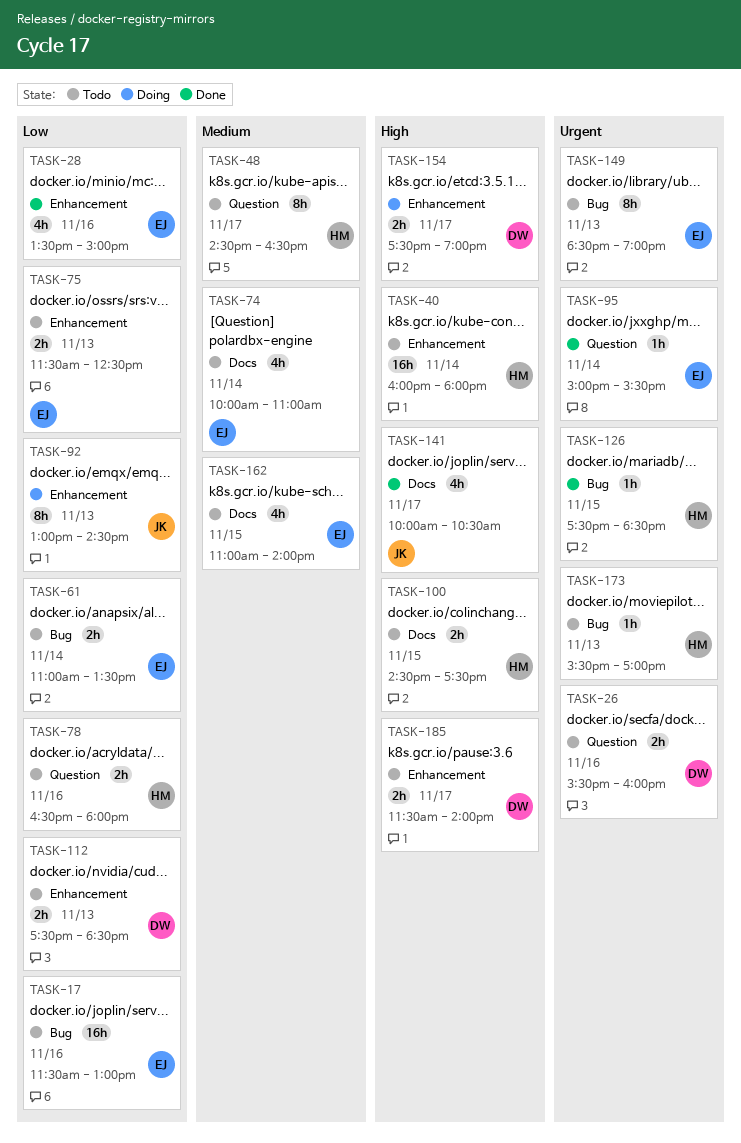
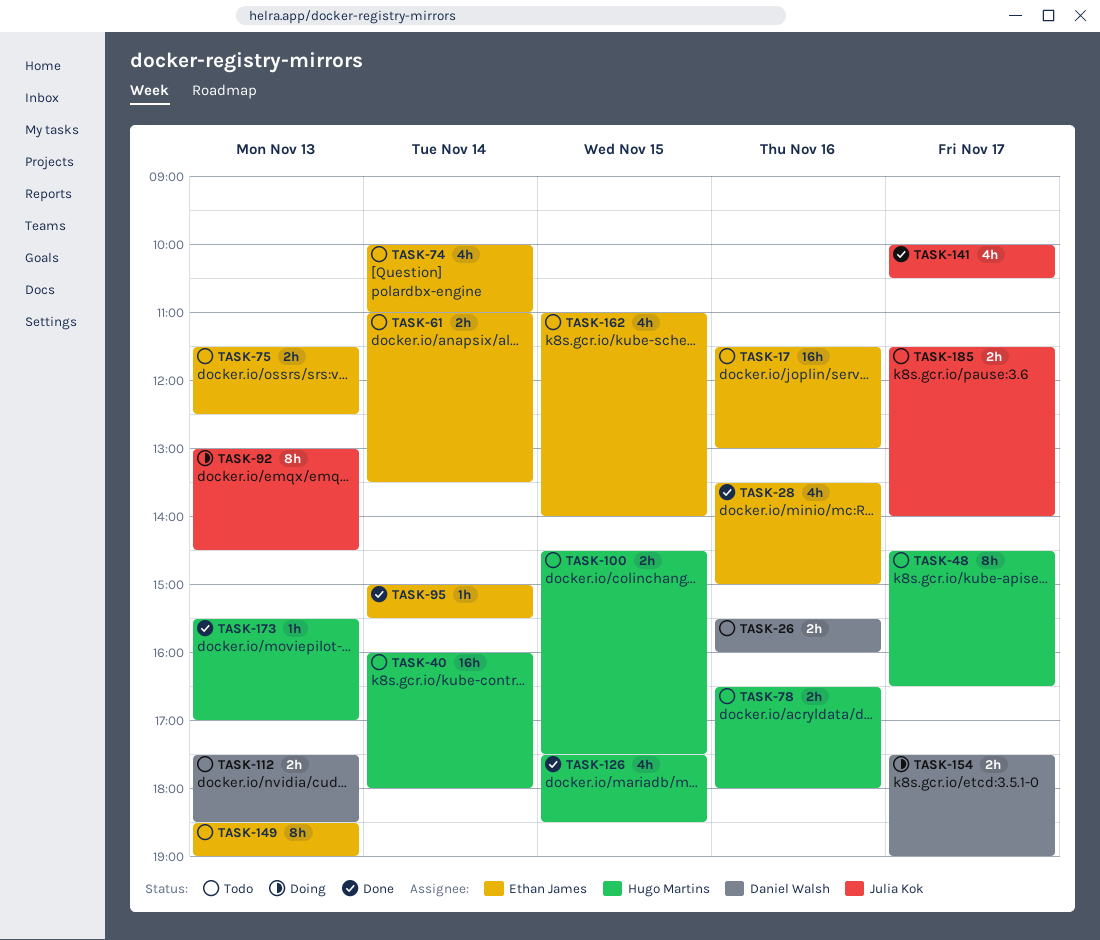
TASK-126, estimate: 1h -> 4h
TASK-173, status: Todo -> Done
TASK-185, owner: Daniel Walsh -> Julia Kok

